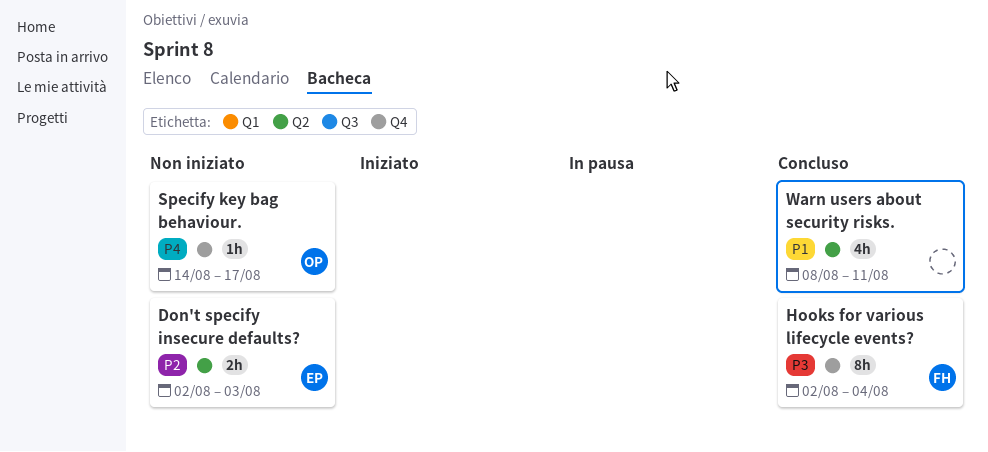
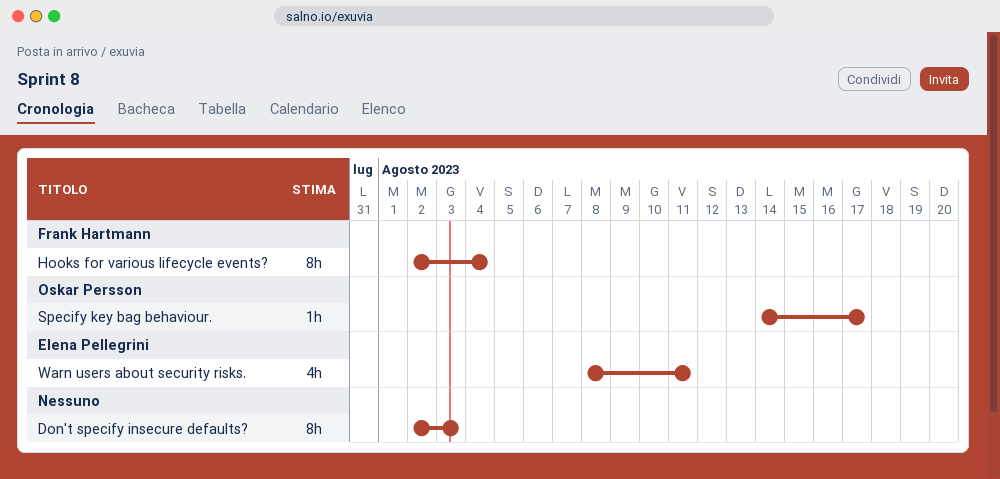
Don't specify insecure defaults?, owner: Elena Pellegrini -> none
Don't specify insecure defaults?, estimate: 2h -> 8h
Warn users about security risks., owner: none -> Elena Pellegrini

